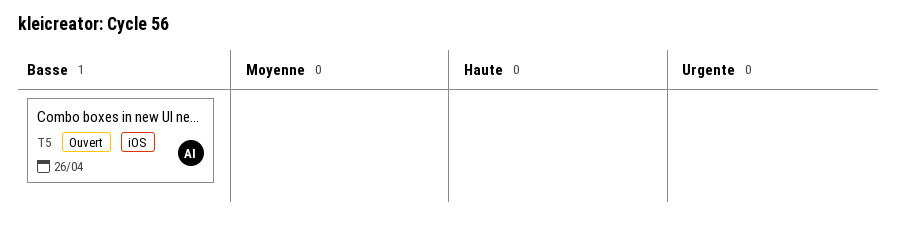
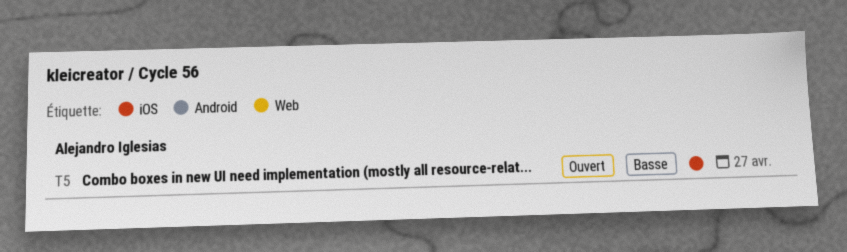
T5, due: Apr 26 -> Apr 27

